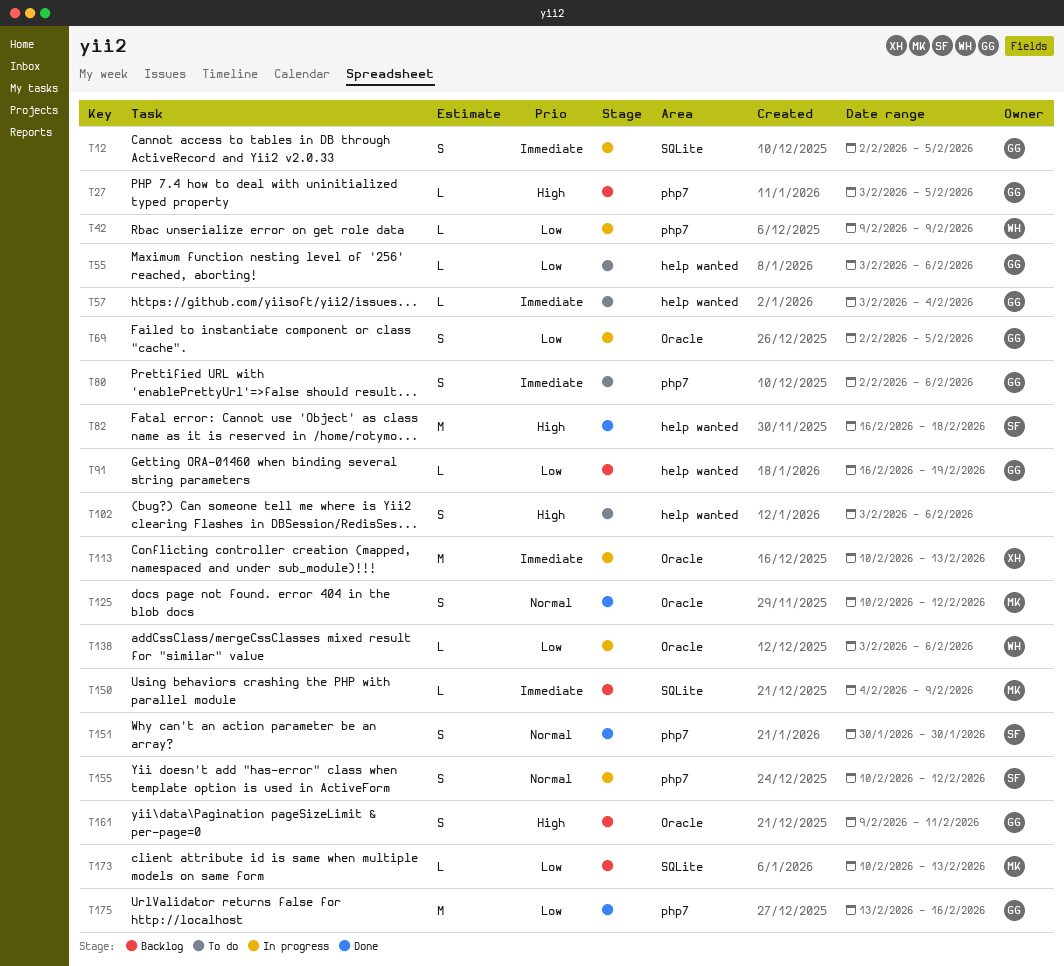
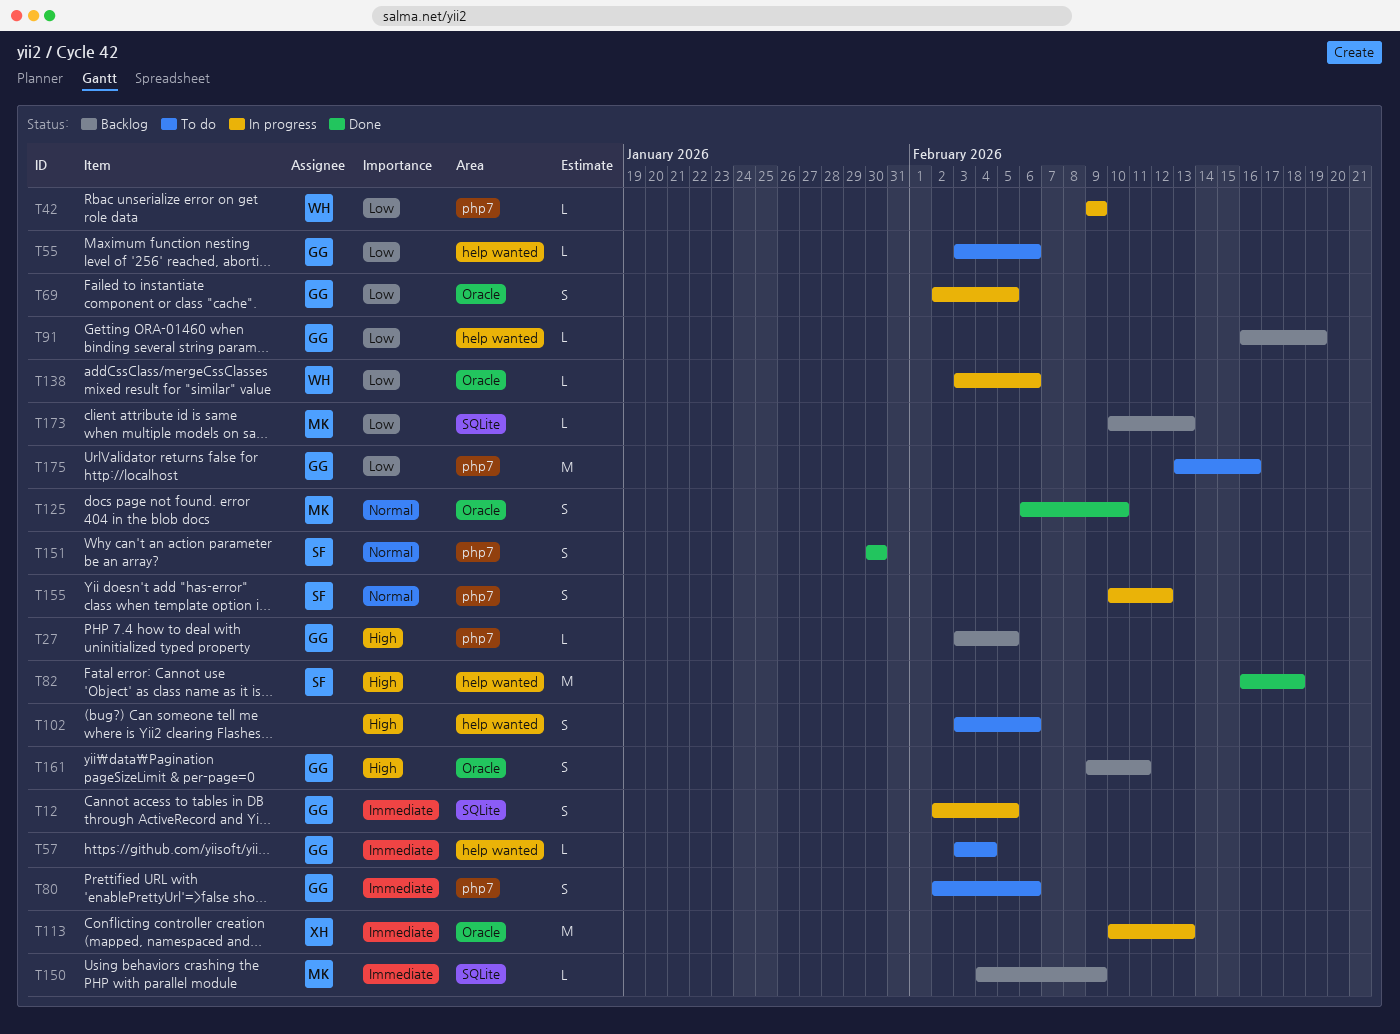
T125, start: Feb 10 -> Feb 6
T125, due: Feb 12 -> Feb 10
T175, status: Done -> To do

